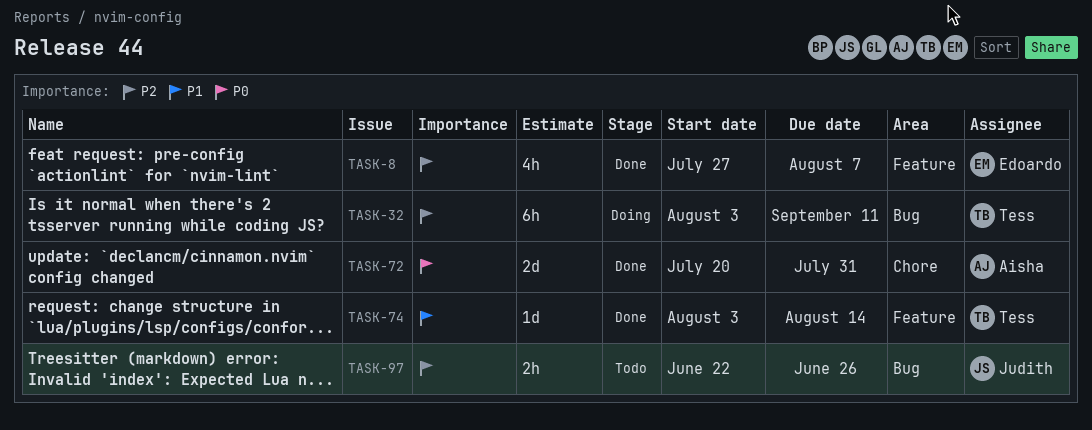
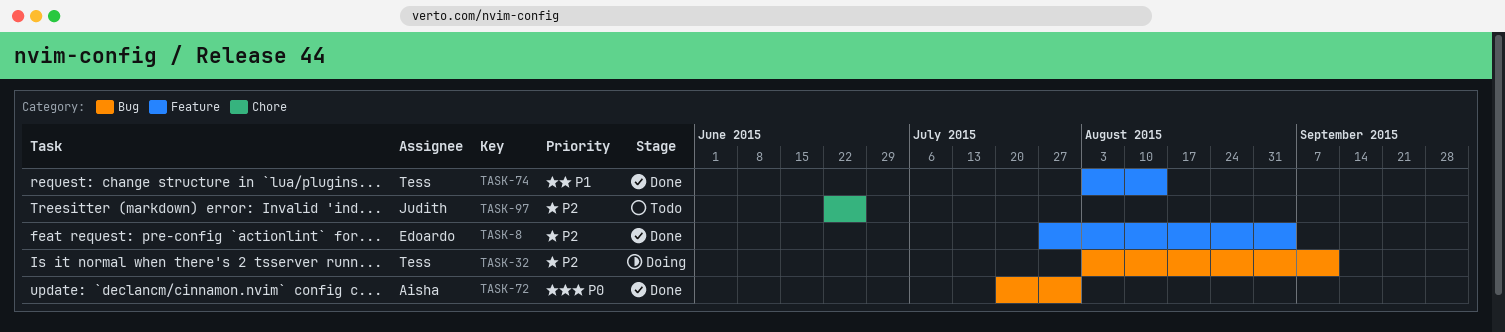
TASK-8, due: Aug 7 -> Sep 4
TASK-72, label: Chore -> Bug
TASK-97, label: Bug -> Chore

